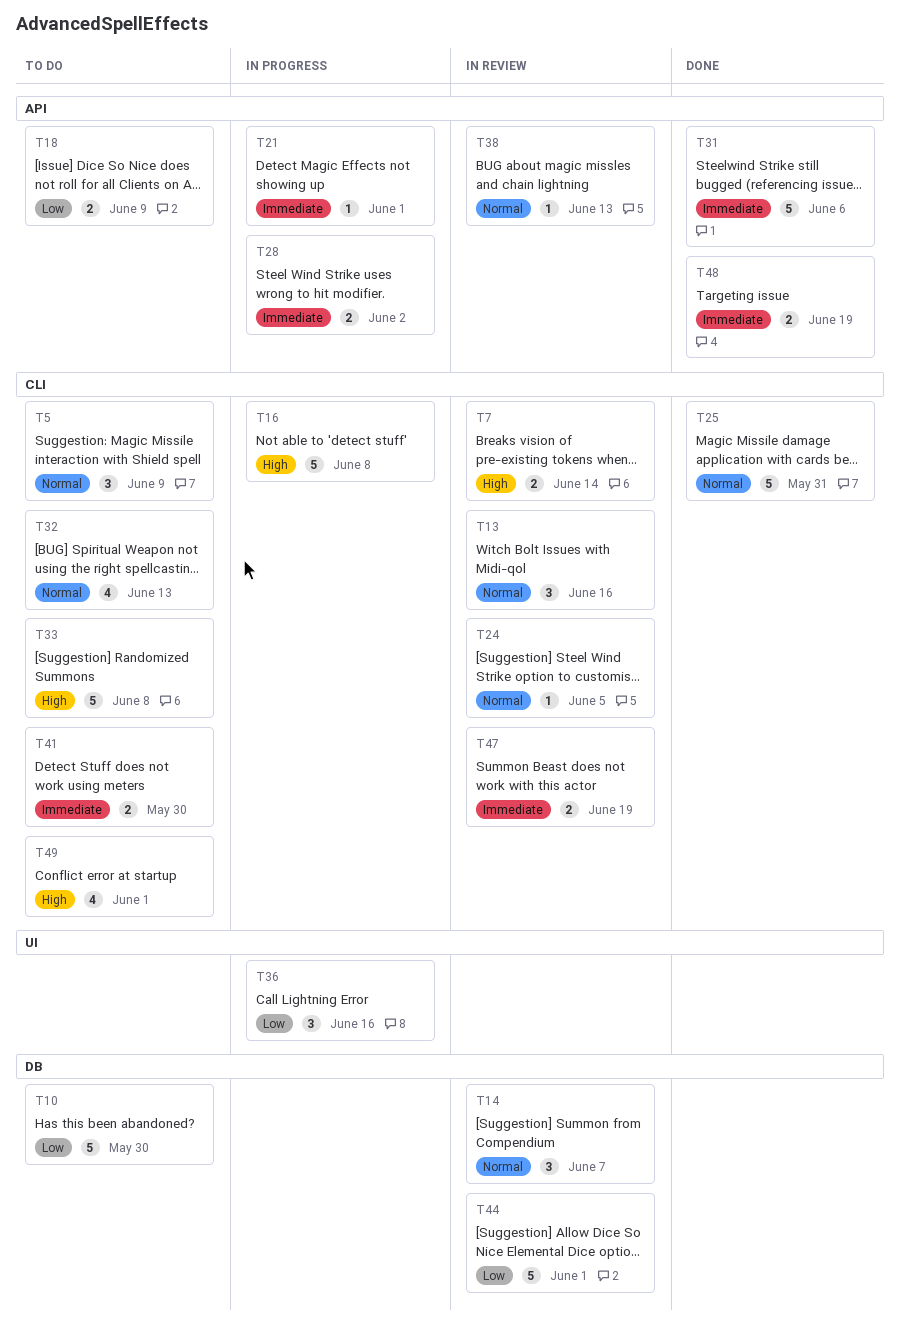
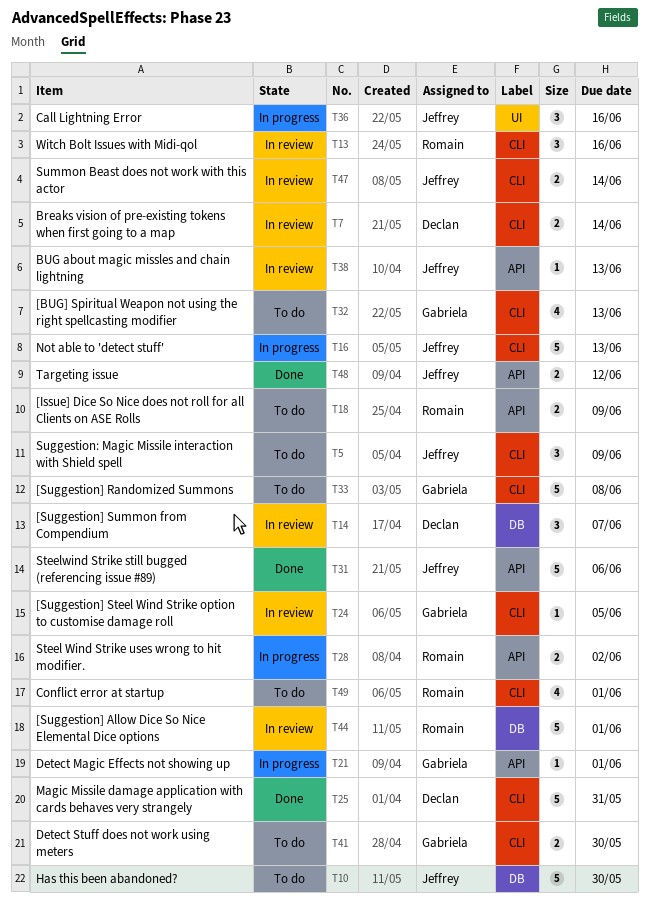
T16, due: Jun 8 -> Jun 13
T47, due: Jun 19 -> Jun 14
T48, due: Jun 19 -> Jun 12

